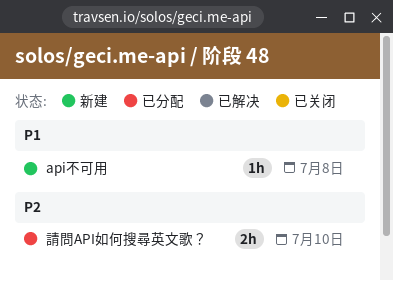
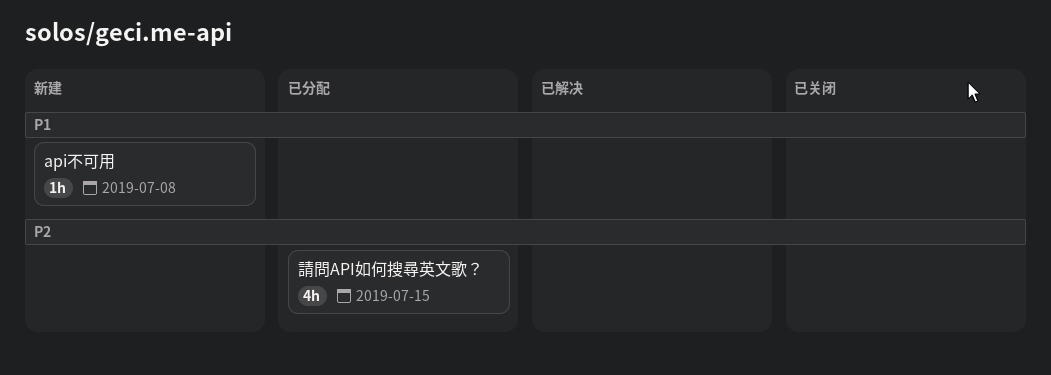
請問API如何搜尋英文歌？, estimate: 2h -> 4h
請問API如何搜尋英文歌？, due: Jul 10 -> Jul 15

